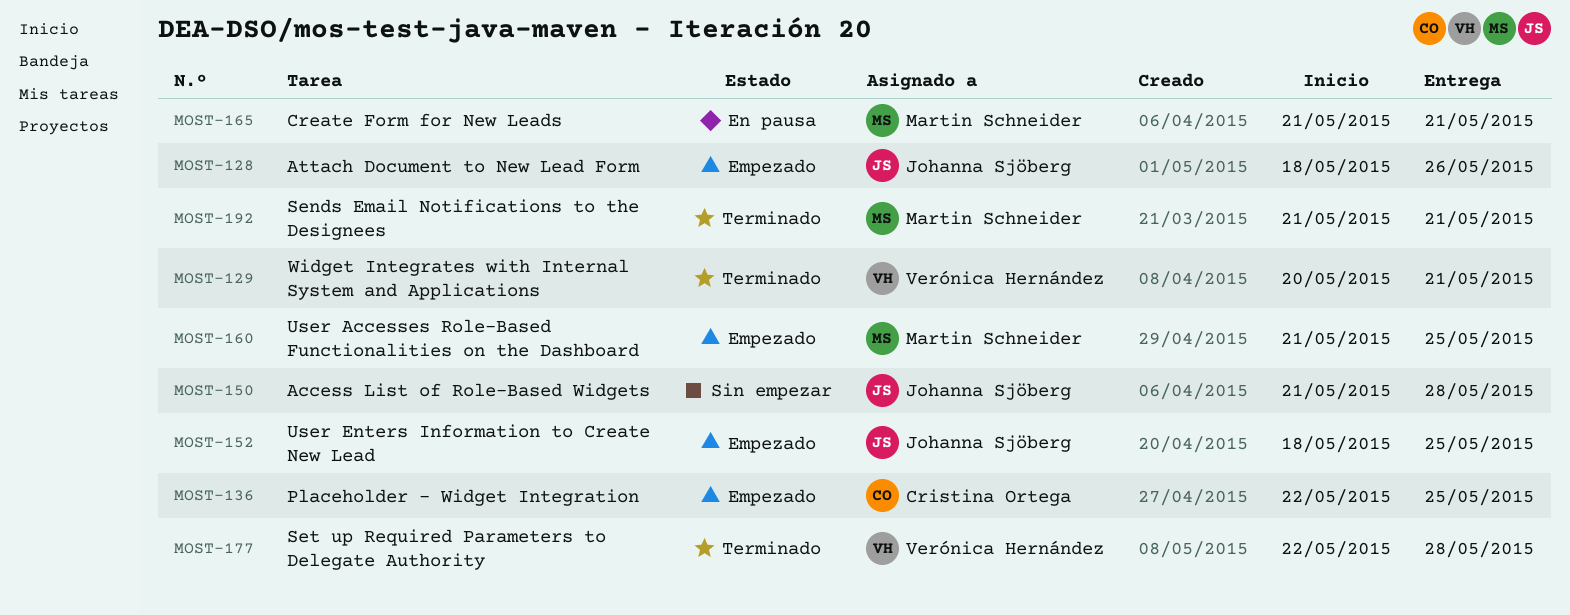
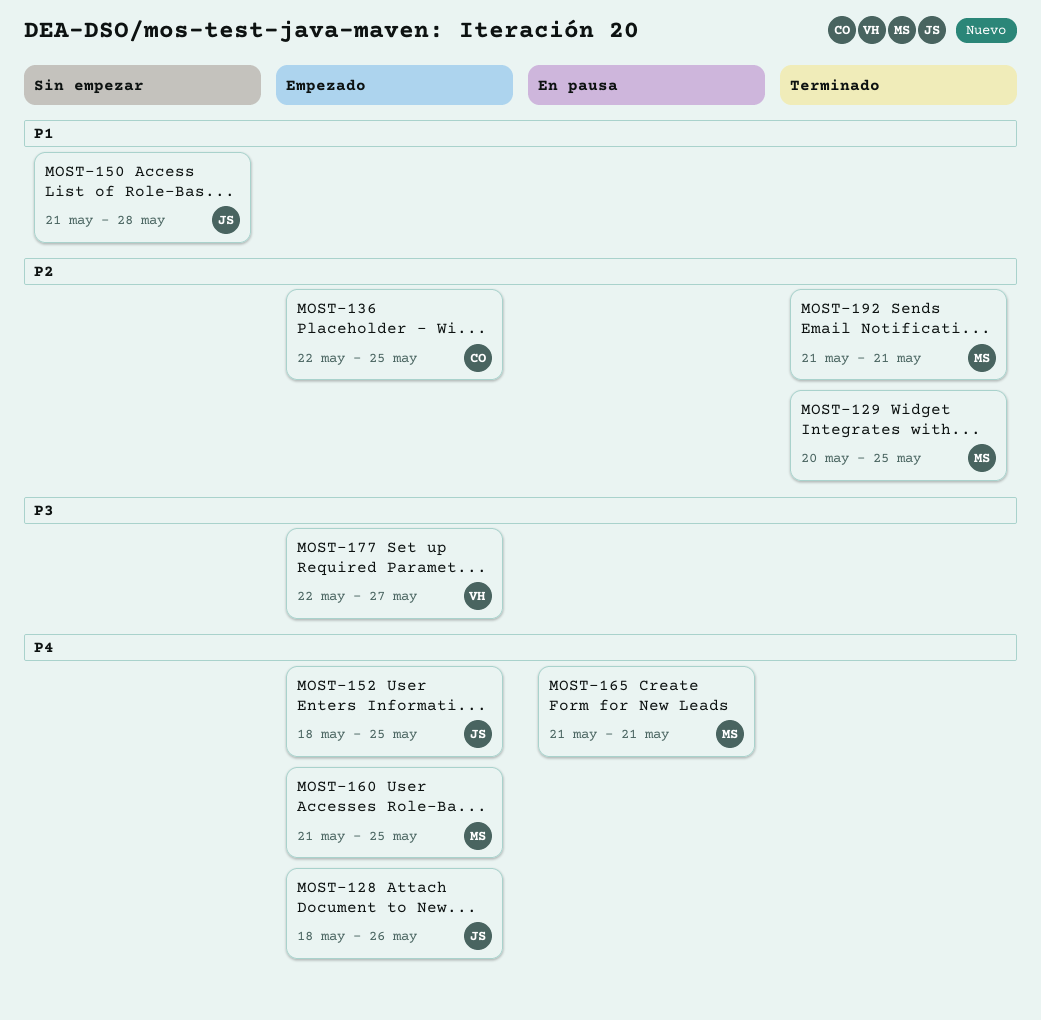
MOST-129, owner: Verónica Hernández -> Martin Schneider
MOST-129, due: May 21 -> May 25
MOST-177, status: Terminado -> Empezado
MOST-177, due: May 28 -> May 27

